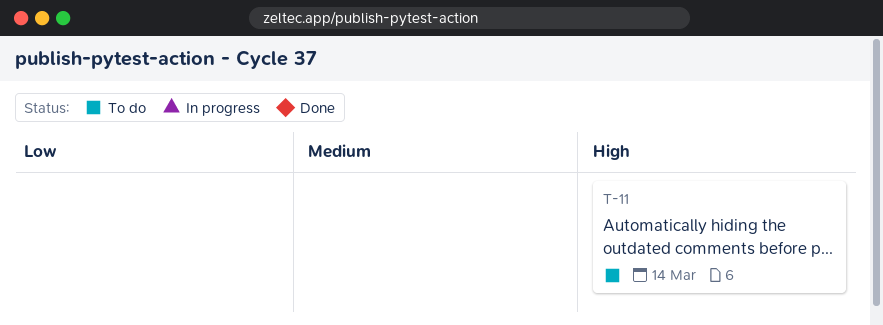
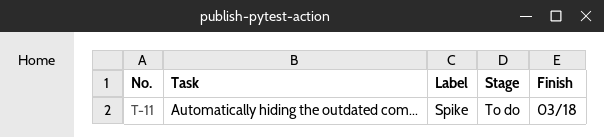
T-11, due: Mar 14 -> Mar 18

